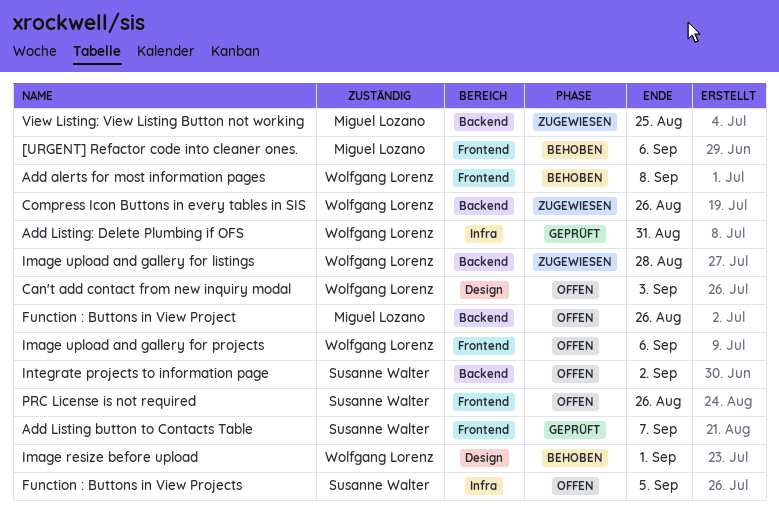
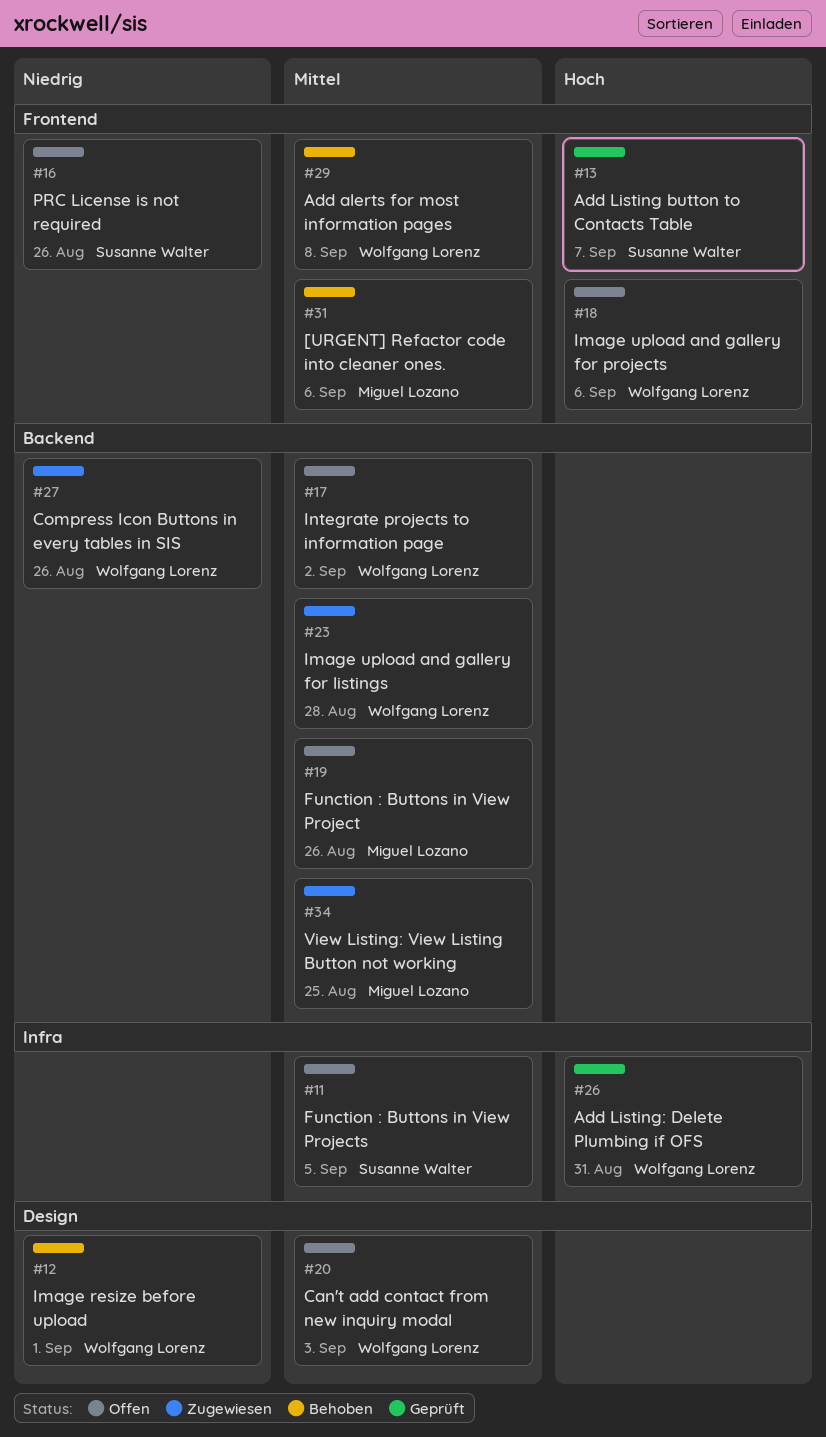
Integrate projects to information page, owner: Susanne Walter -> Wolfgang Lorenz

